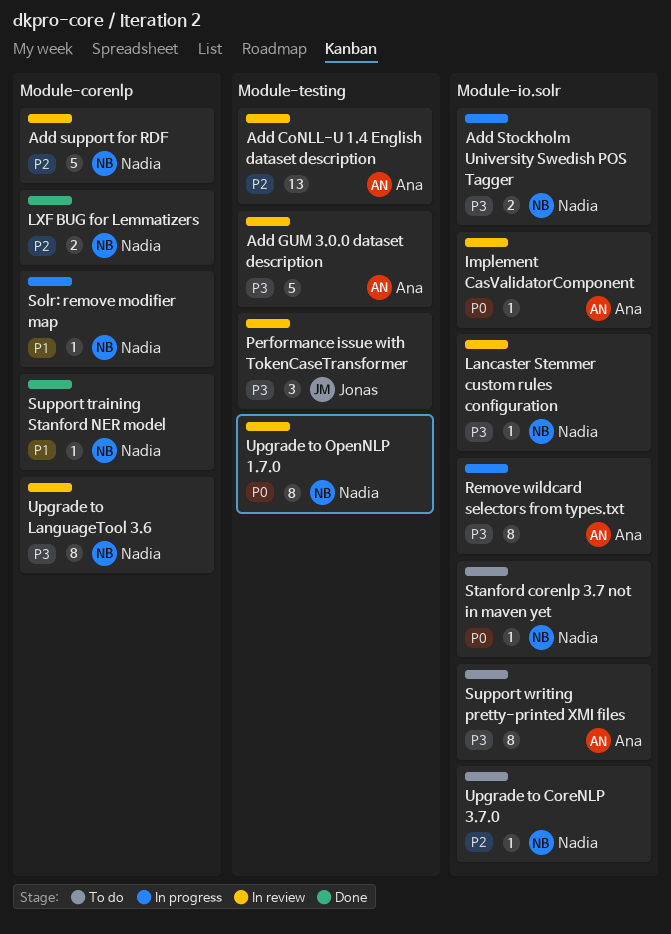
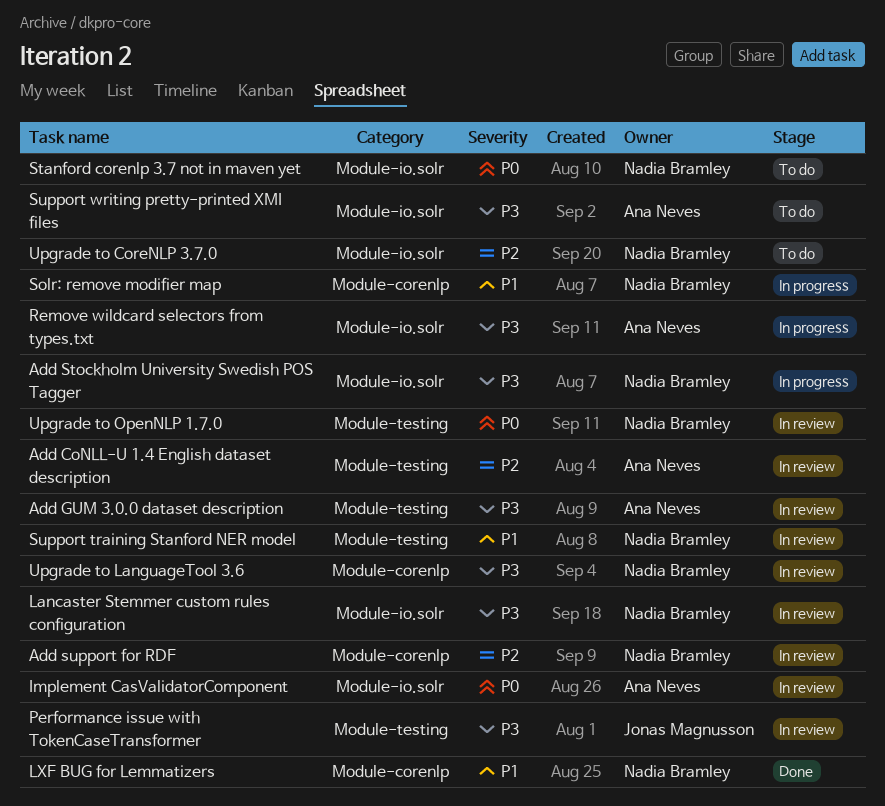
LXF BUG for Lemmatizers, priority: P2 -> P1
Support training Stanford NER model, status: Done -> In review
Support training Stanford NER model, label: Module-corenlp -> Module-testing

